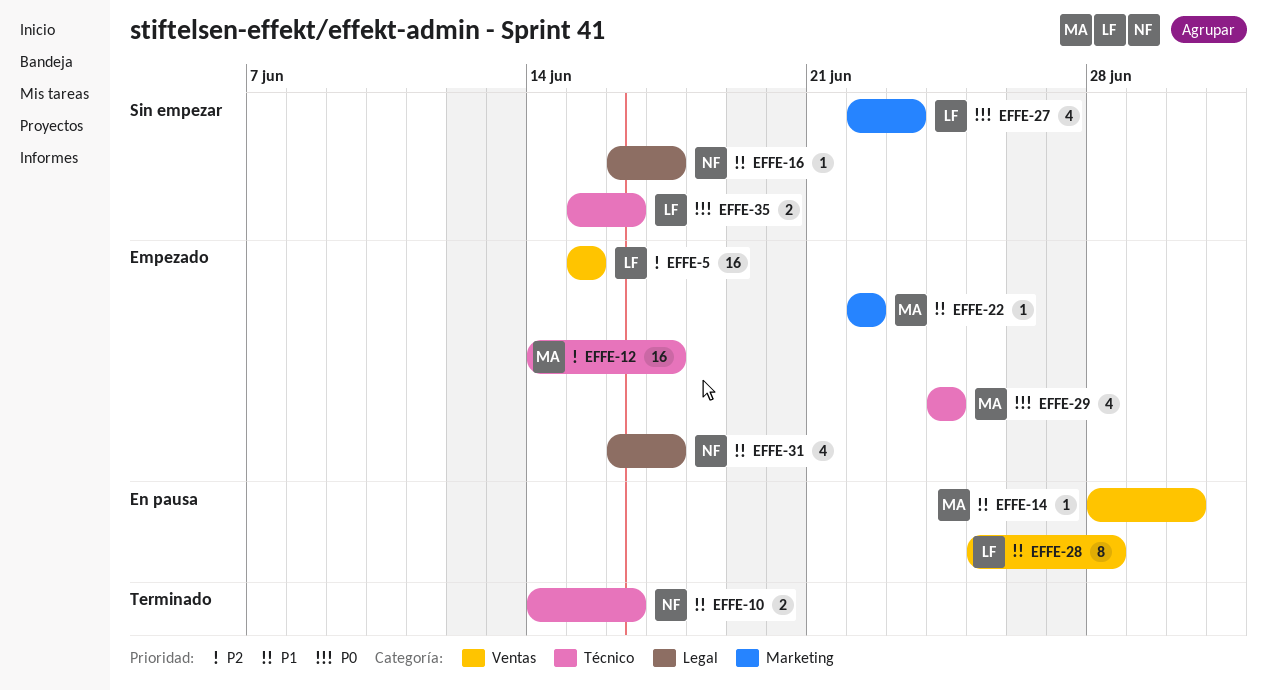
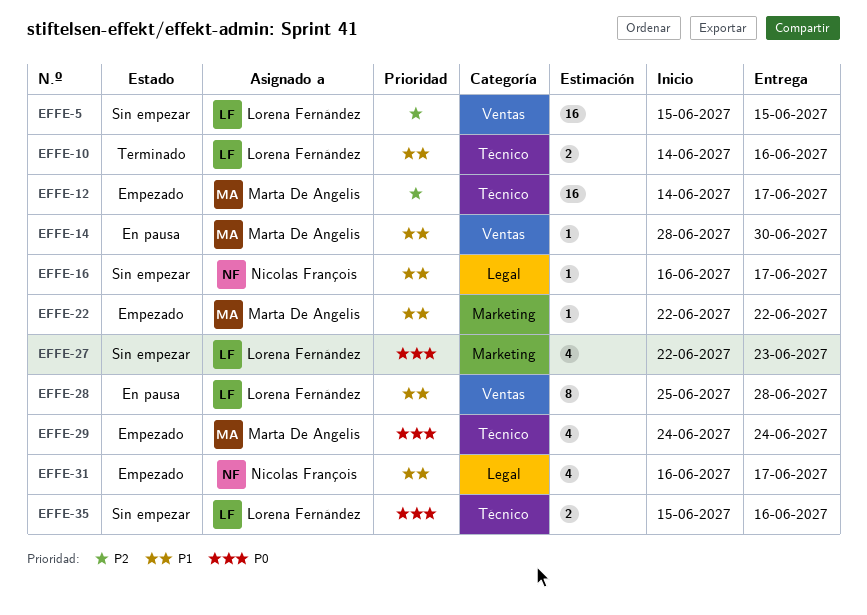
EFFE-5, status: Empezado -> Sin empezar
EFFE-10, owner: Nicolas François -> Lorena Fernández

